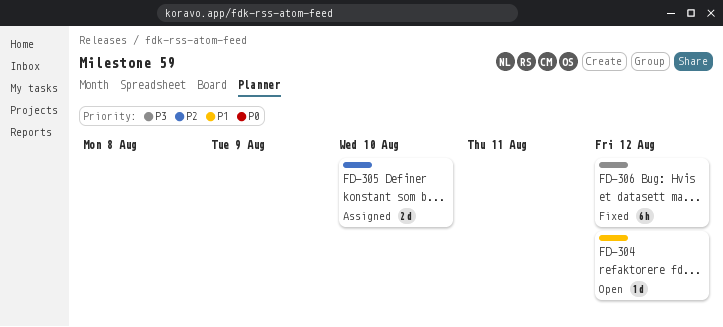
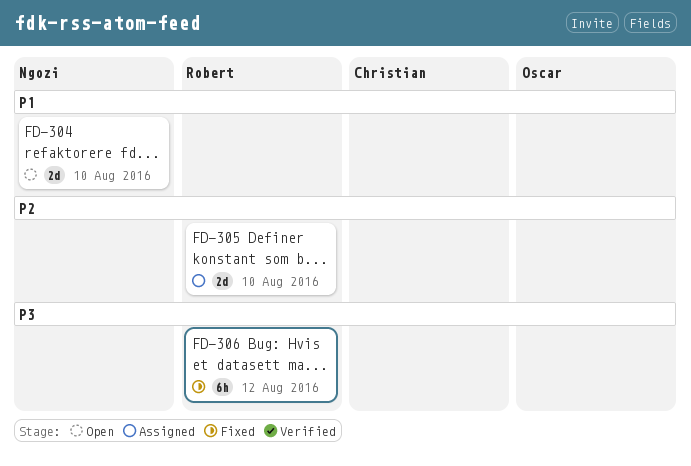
FD-304, estimate: 1d -> 2d
FD-304, due: Aug 12 -> Aug 10

